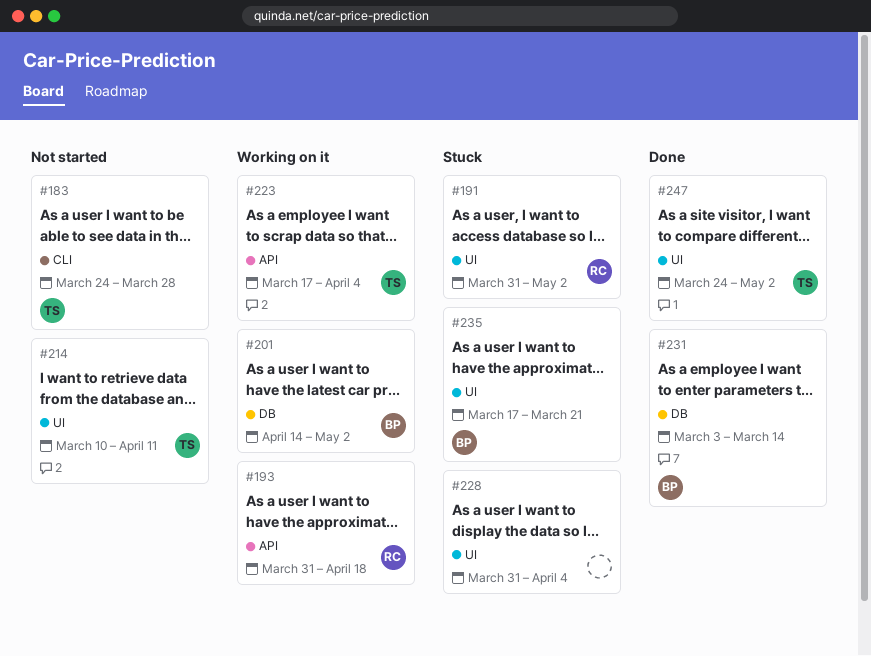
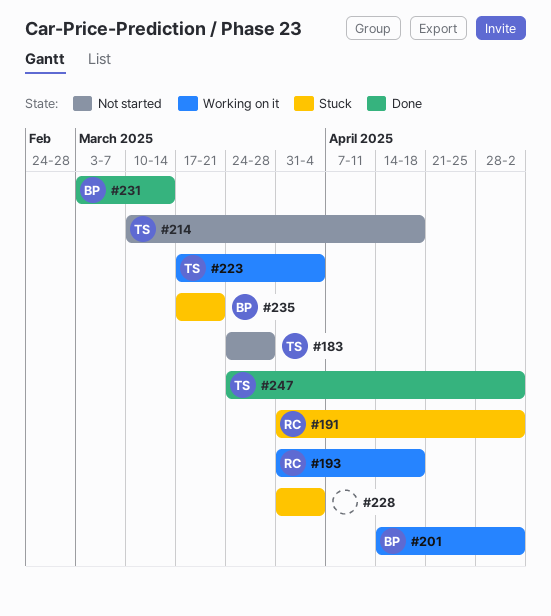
#214, due: Apr 11 -> Apr 18

